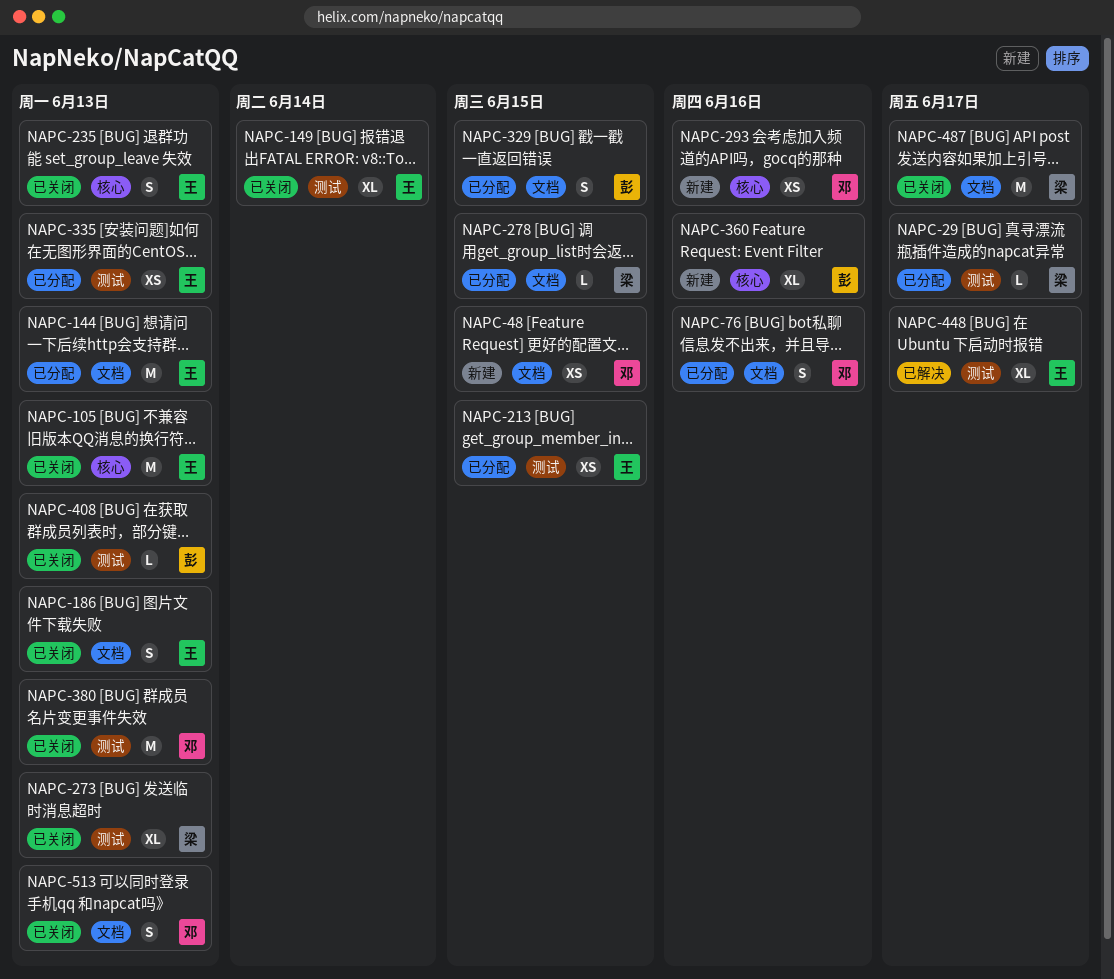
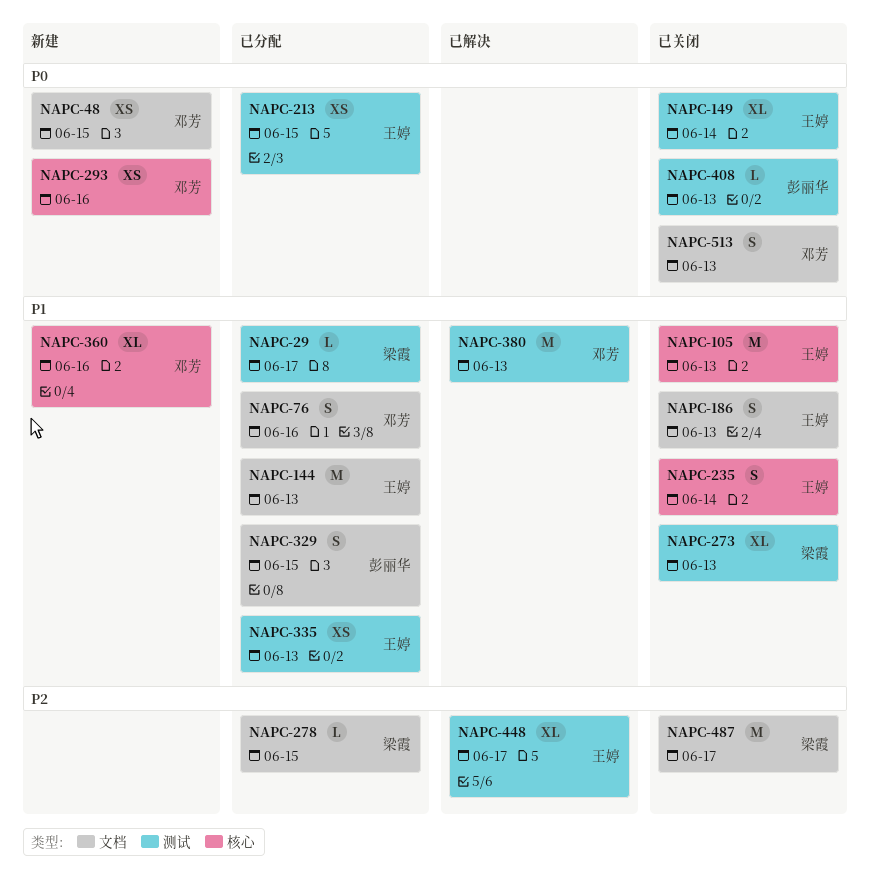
NAPC-235, due: Jun 13 -> Jun 14
NAPC-360, owner: 彭丽华 -> 邓芳
NAPC-380, status: 已关闭 -> 已解决

